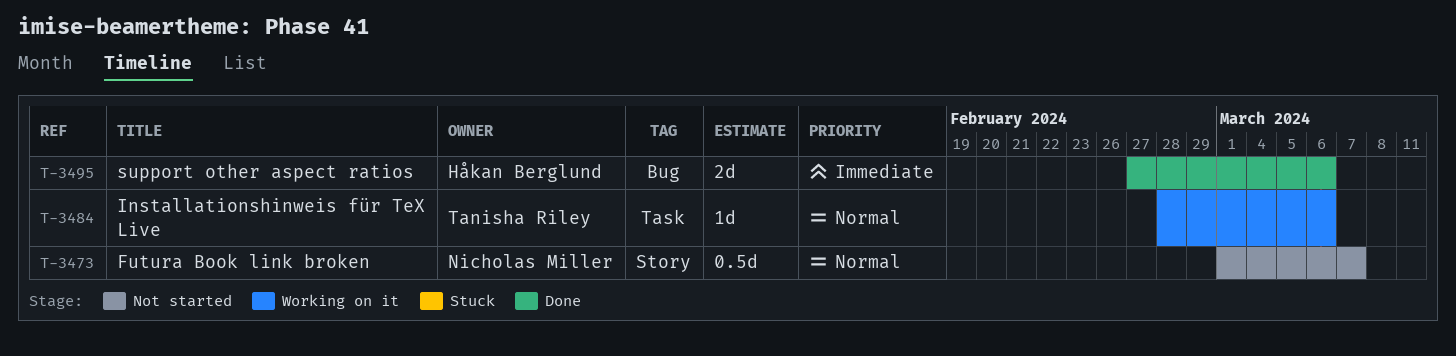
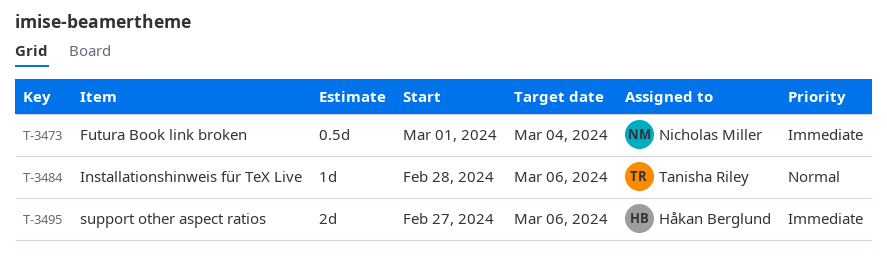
T-3473, priority: Normal -> Immediate
T-3473, due: Mar 7 -> Mar 4

